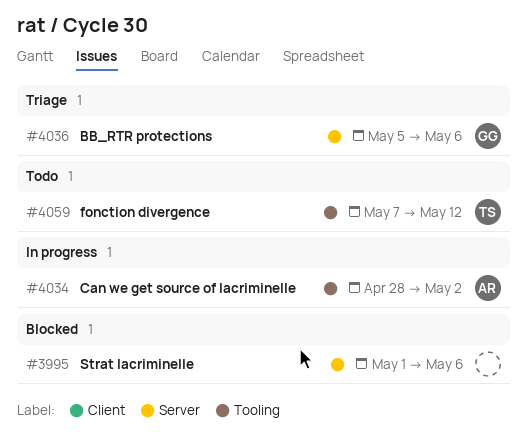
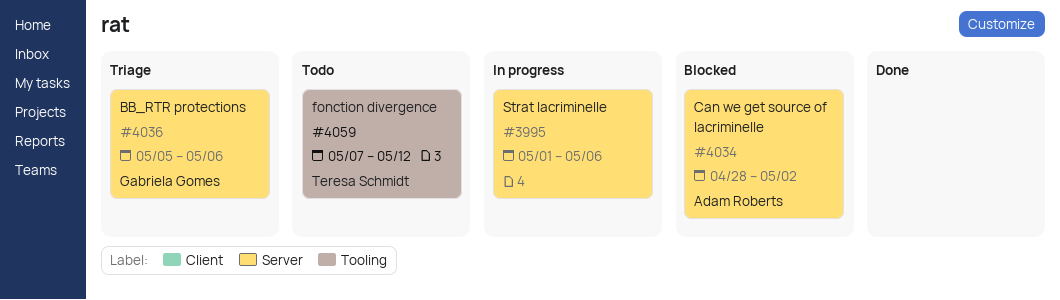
#3995, status: Blocked -> In progress
#4034, status: In progress -> Blocked
#4034, label: Tooling -> Server

